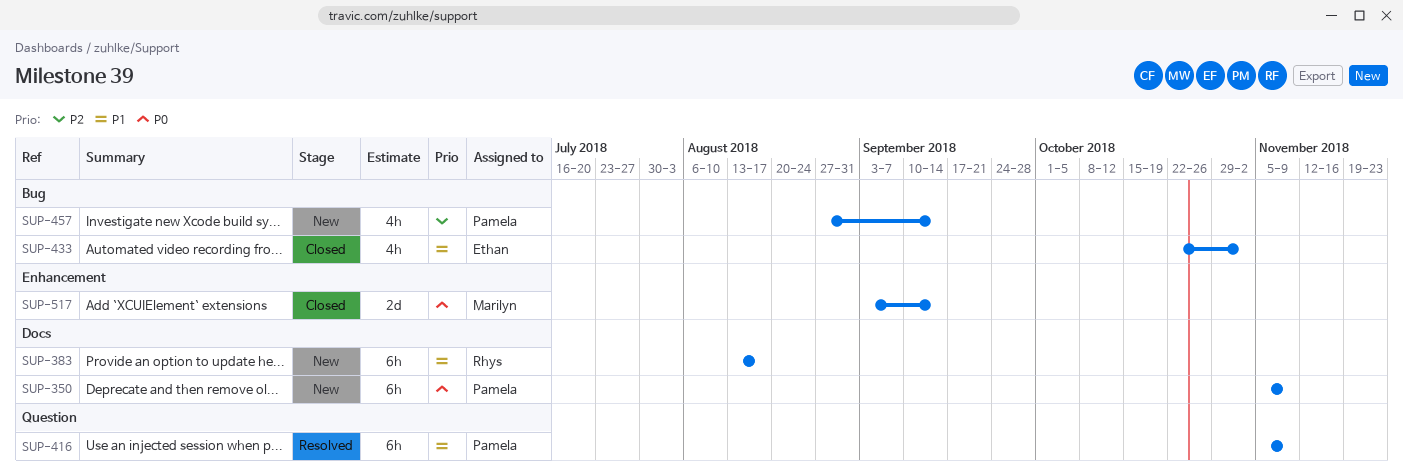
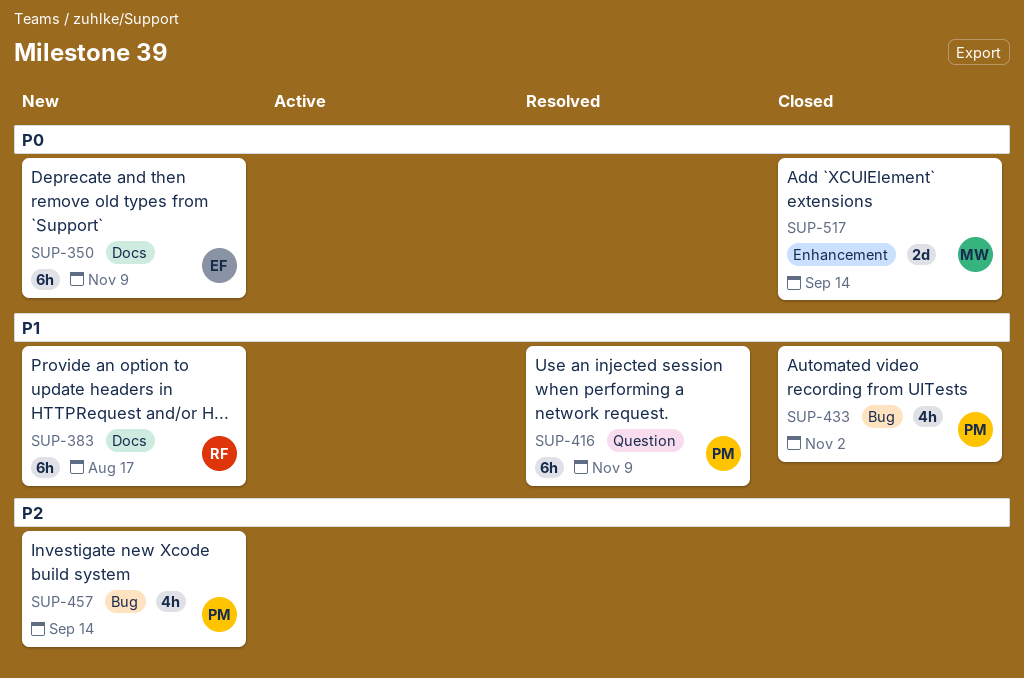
SUP-350, owner: Pamela -> Ethan
SUP-433, owner: Ethan -> Pamela

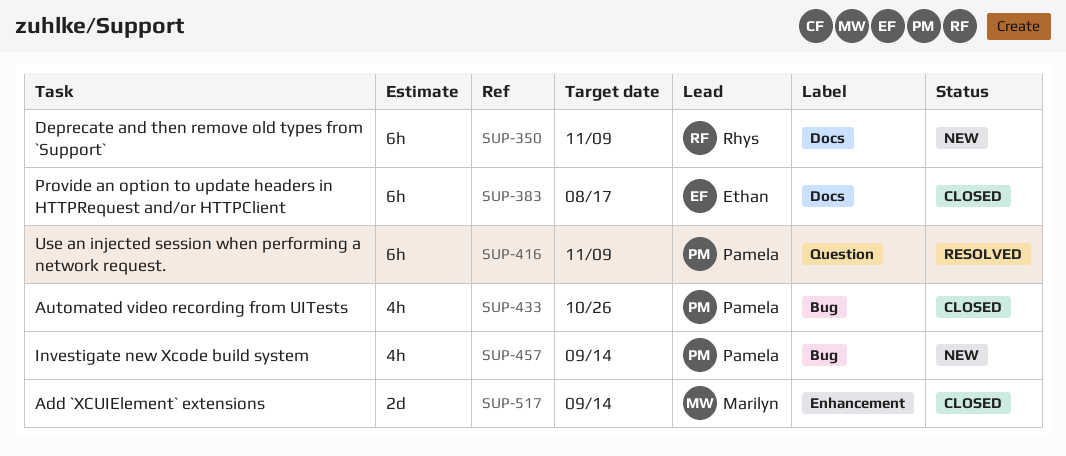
SUP-350, owner: Ethan -> Rhys
SUP-383, status: New -> Closed
SUP-383, owner: Rhys -> Ethan
SUP-433, due: Nov 2 -> Oct 26

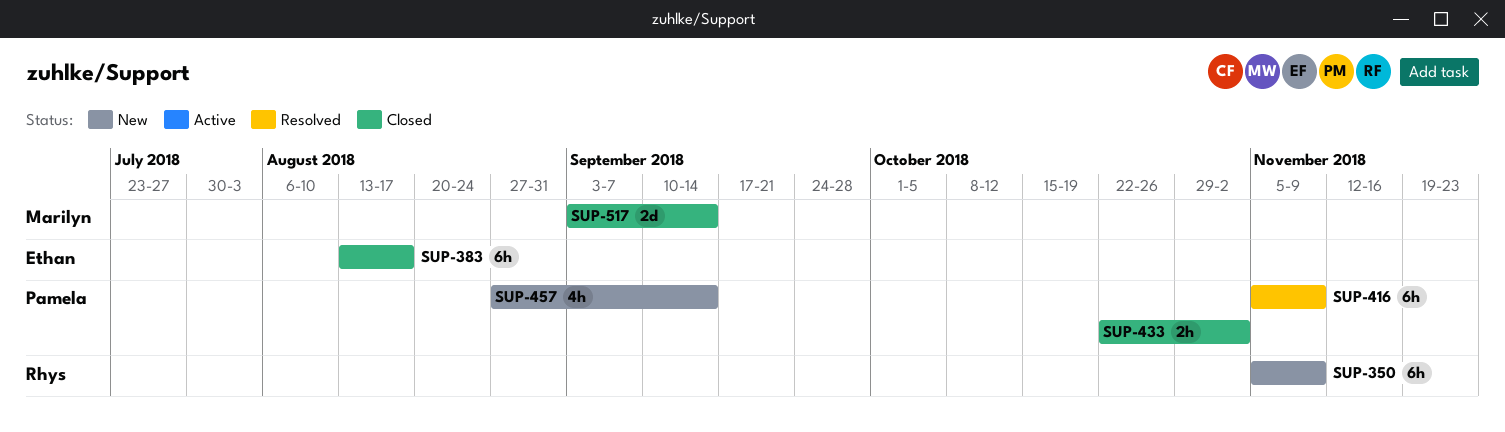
SUP-433, estimate: 4h -> 2h
SUP-433, due: Oct 26 -> Nov 2

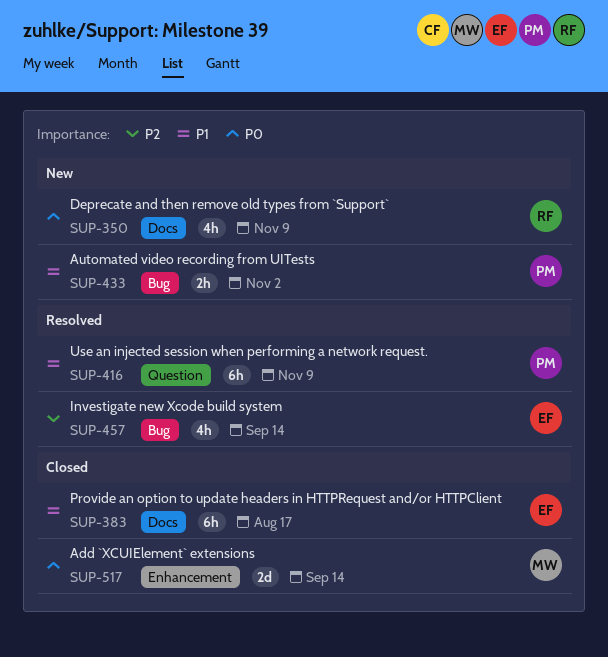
SUP-350, estimate: 6h -> 4h
SUP-433, status: Closed -> New
SUP-457, status: New -> Resolved
SUP-457, owner: Pamela -> Ethan

